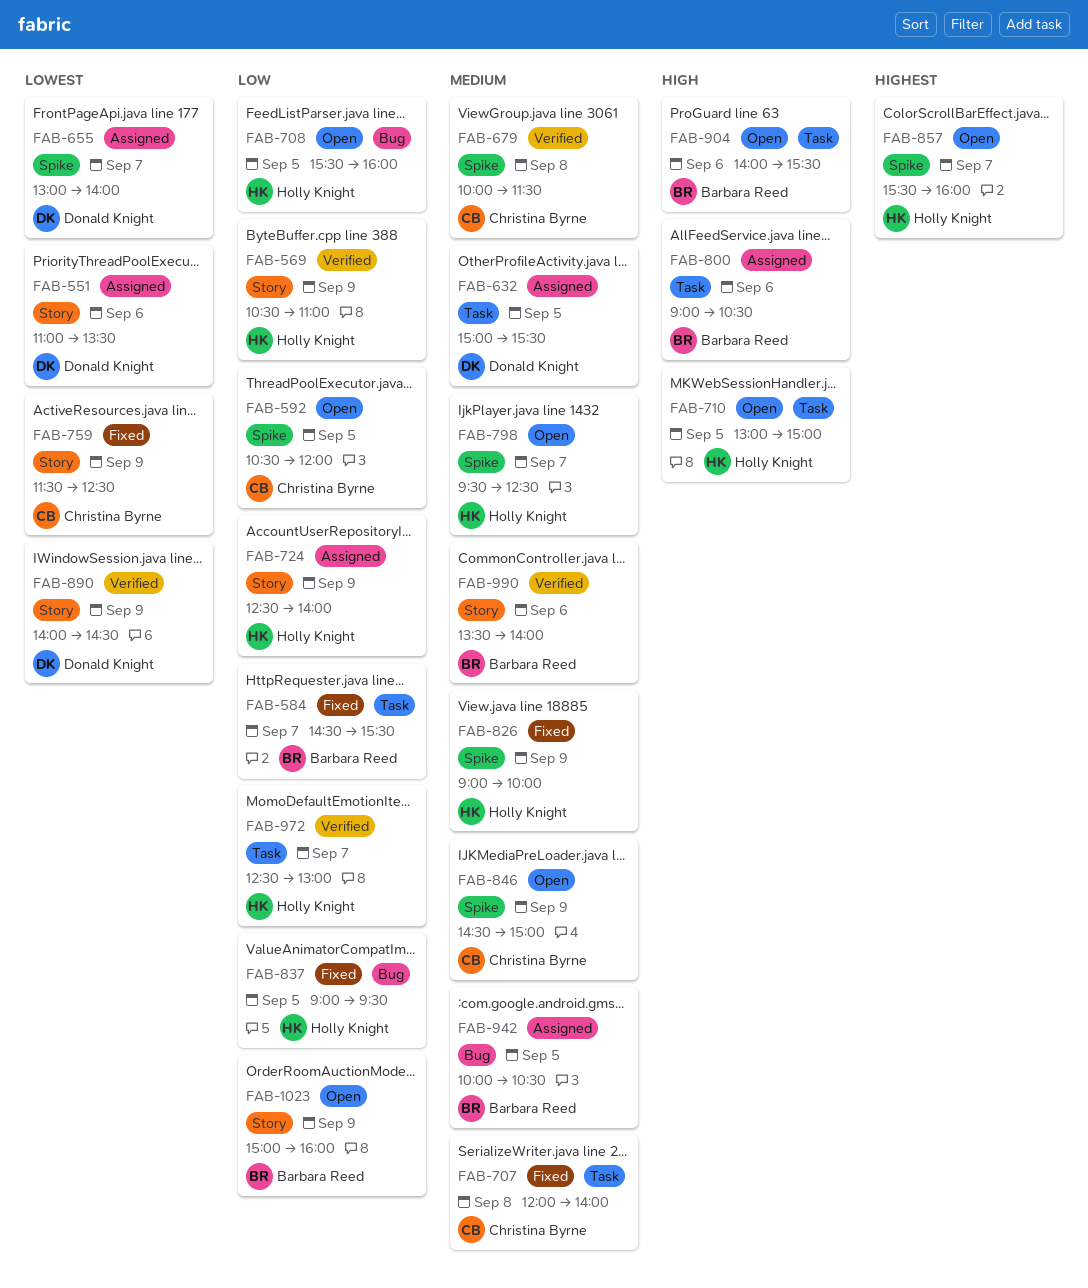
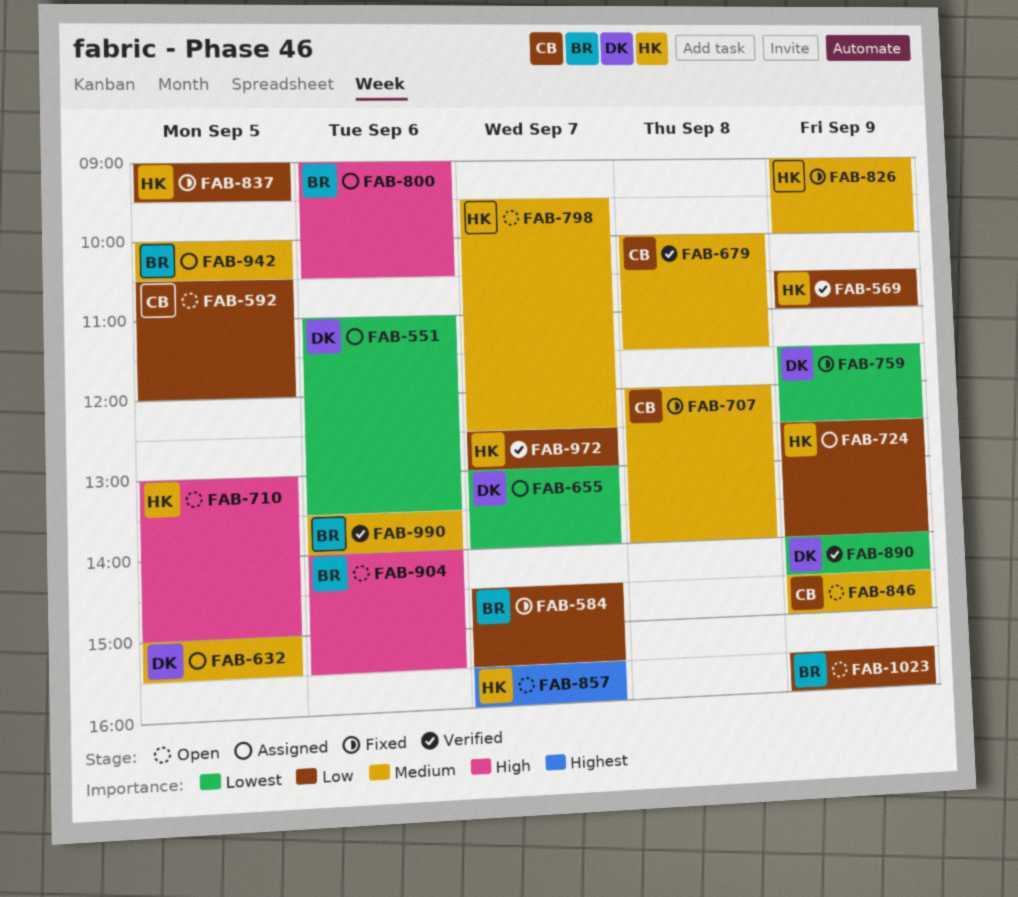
FAB-708: present -> none
FAB-759, owner: Christina Byrne -> Donald Knight
FAB-1023, begins: 15:00 -> 15:30

